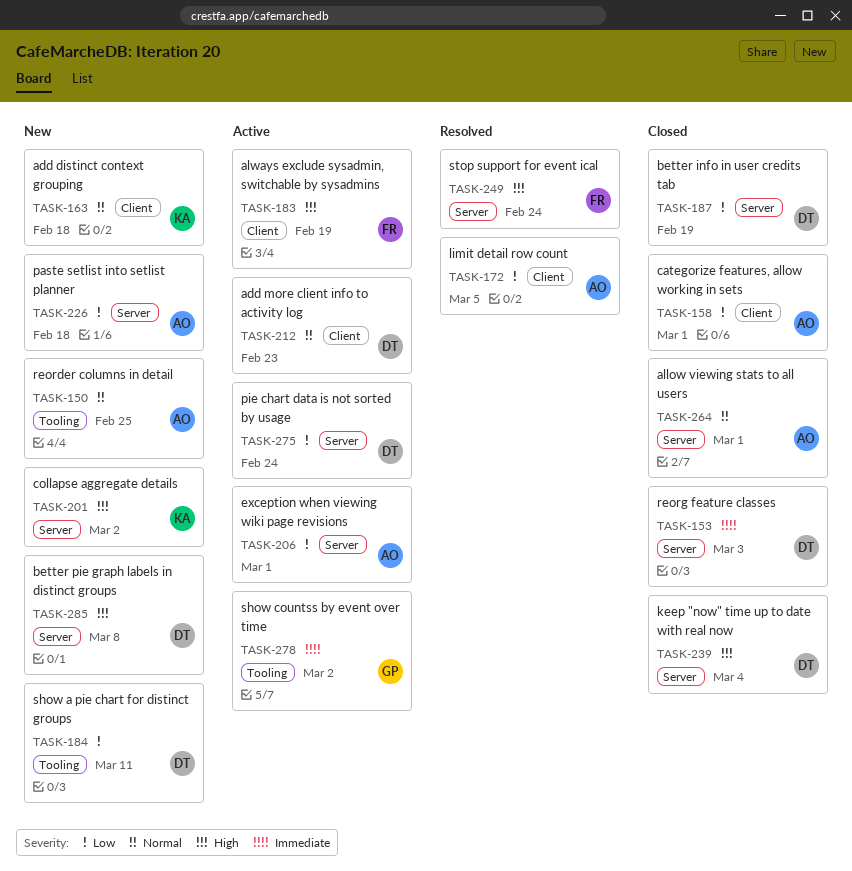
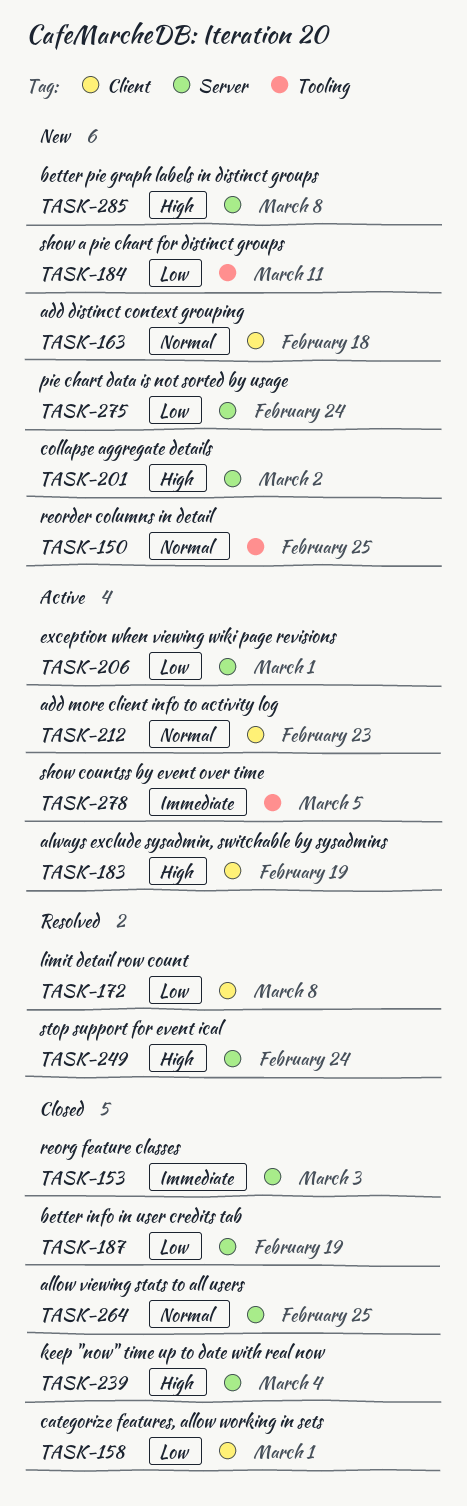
TASK-172, due: Mar 5 -> Mar 8
TASK-226: present -> none
TASK-264, due: Mar 1 -> Feb 25
TASK-275, status: Active -> New
TASK-278, due: Mar 2 -> Mar 5

